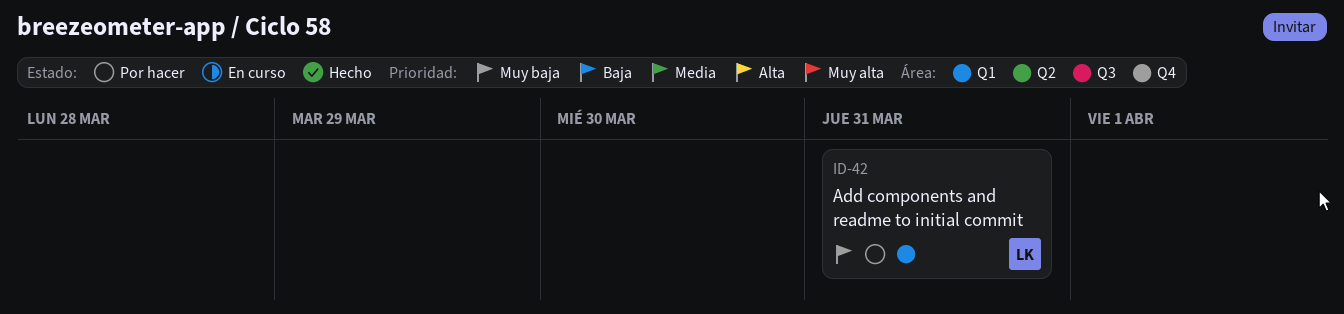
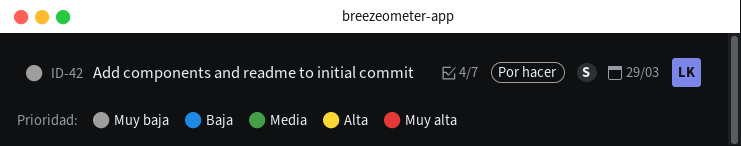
ID-42, due: Mar 31 -> Mar 29

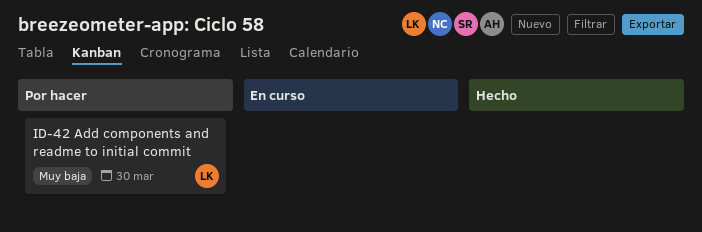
ID-42, due: Mar 29 -> Mar 30

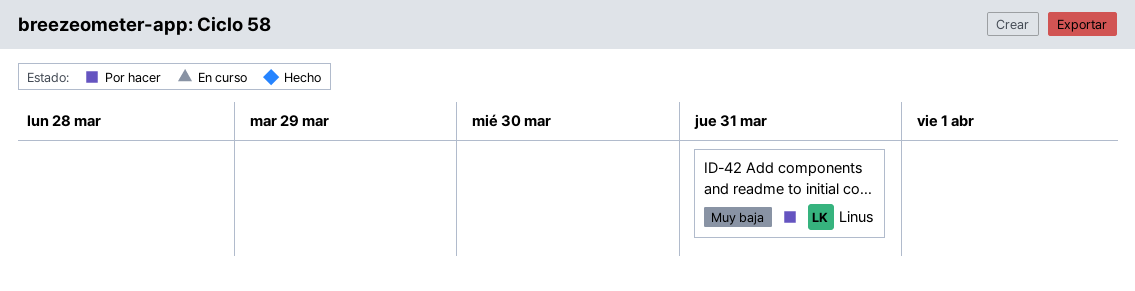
ID-42, due: Mar 30 -> Mar 31

